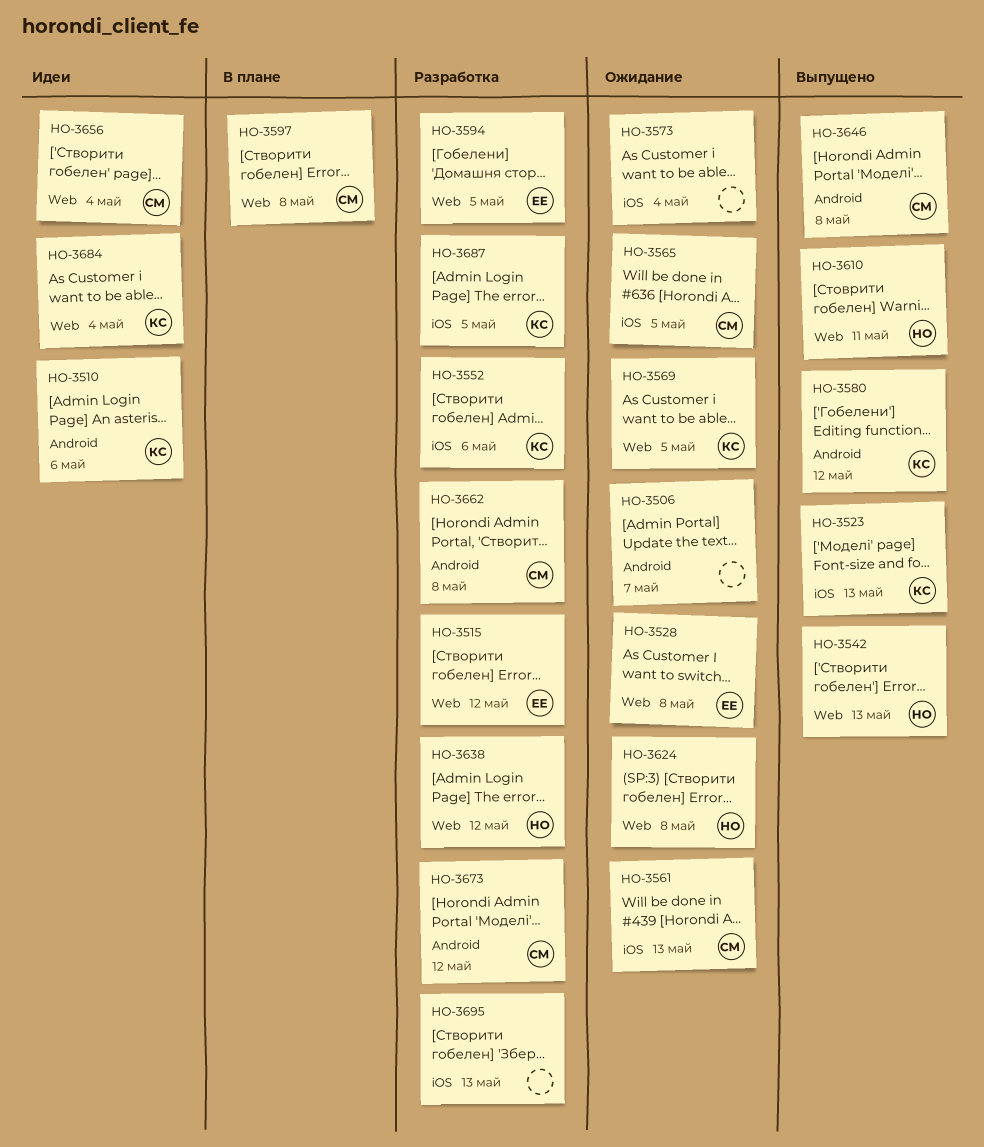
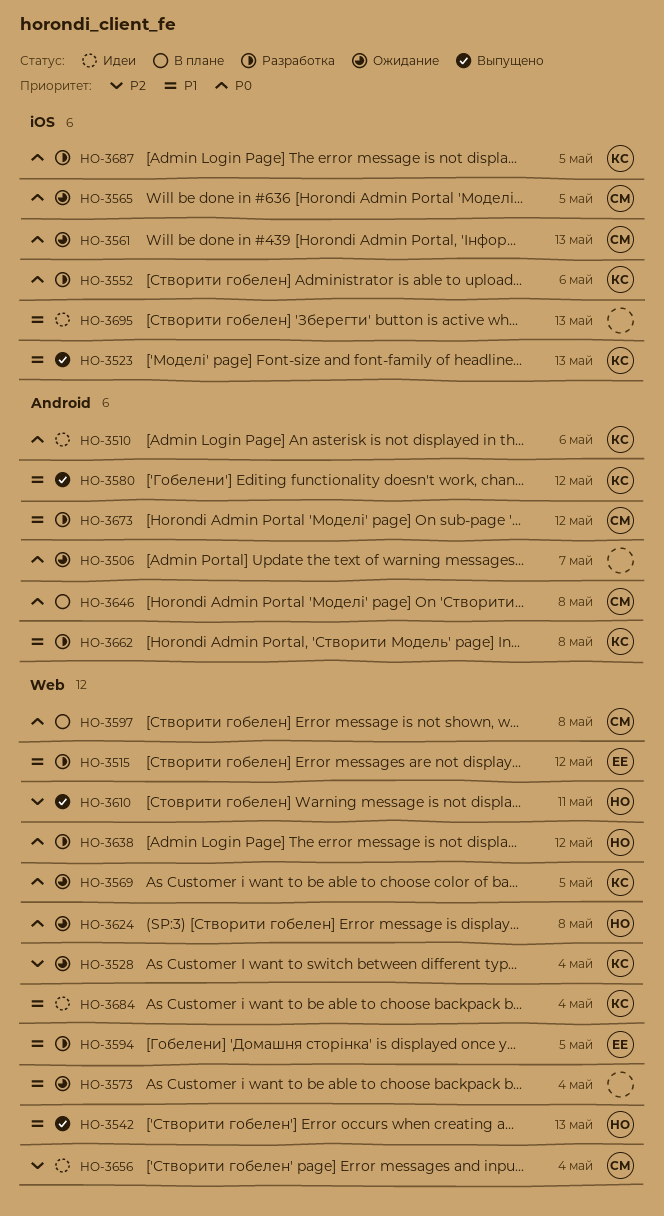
HO-3528, owner: ЕЕ -> КС
HO-3528, due: May 8 -> May 4
HO-3573, label: iOS -> Web
HO-3646, status: Выпущено -> В плане
HO-3662, owner: СМ -> КС
HO-3695, status: Разработка -> Идеи

